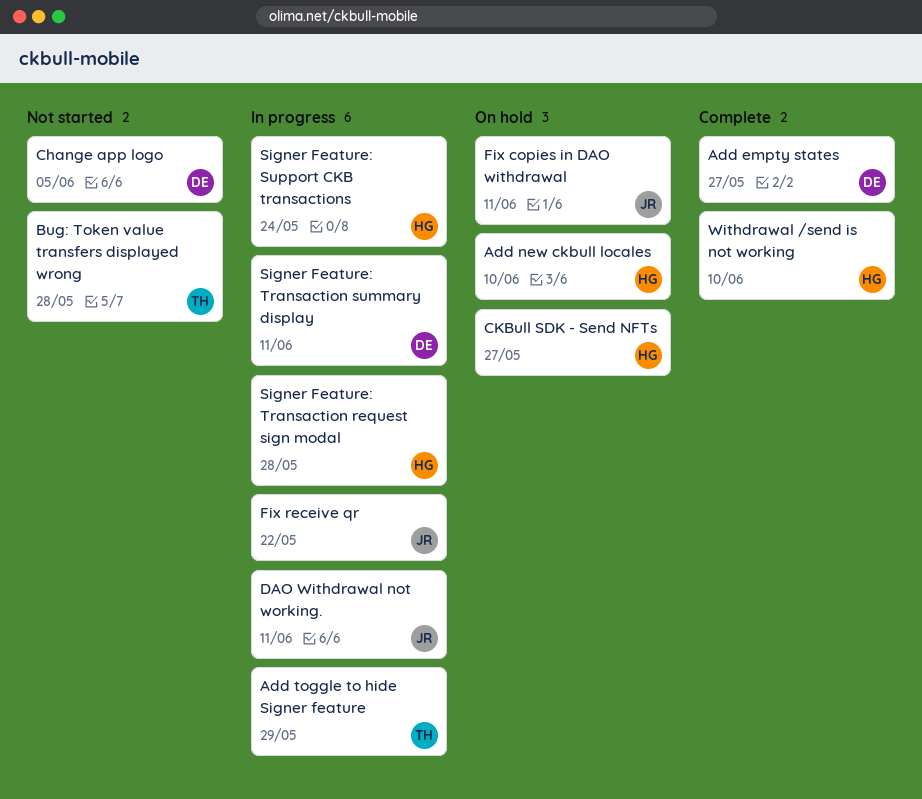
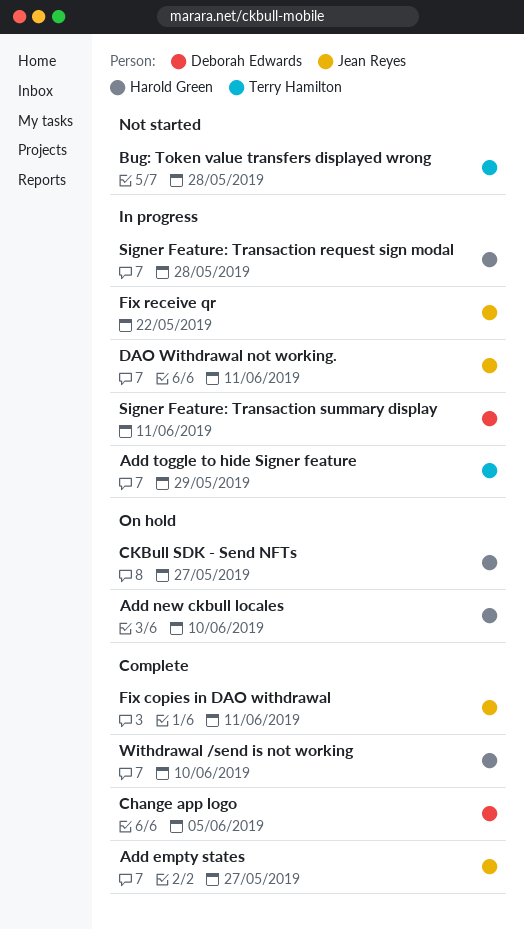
Add empty states, owner: Deborah Edwards -> Jean Reyes
Change app logo, status: Not started -> Complete
Fix copies in DAO withdrawal, status: On hold -> Complete
Signer Feature: Support CKB transactions: present -> none

